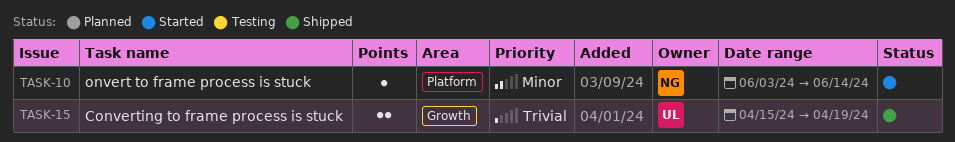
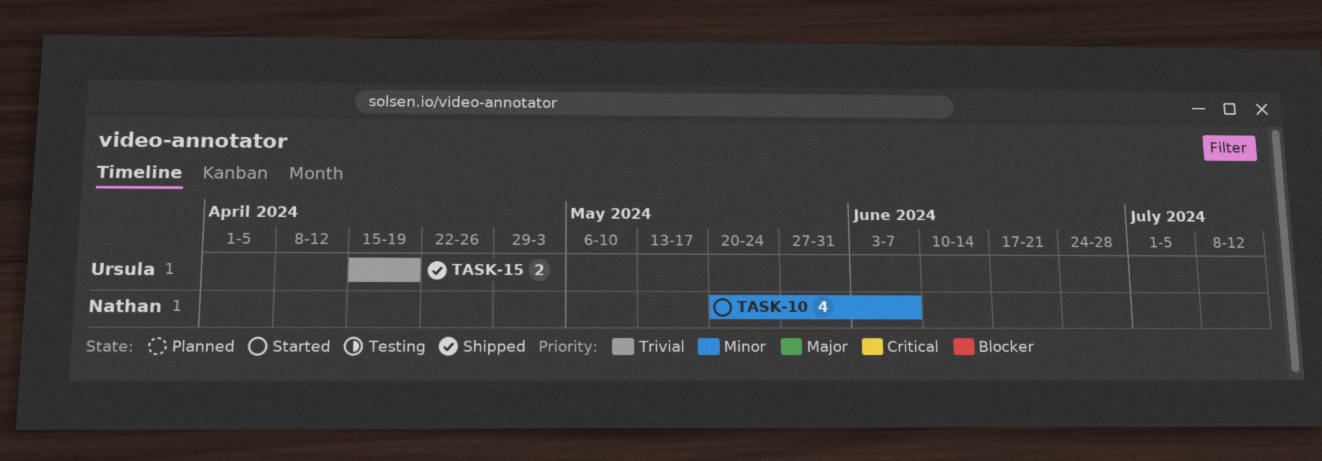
TASK-10, estimate: 1 -> 4
TASK-10, start: Jun 3 -> May 20
TASK-10, due: Jun 14 -> Jun 7

